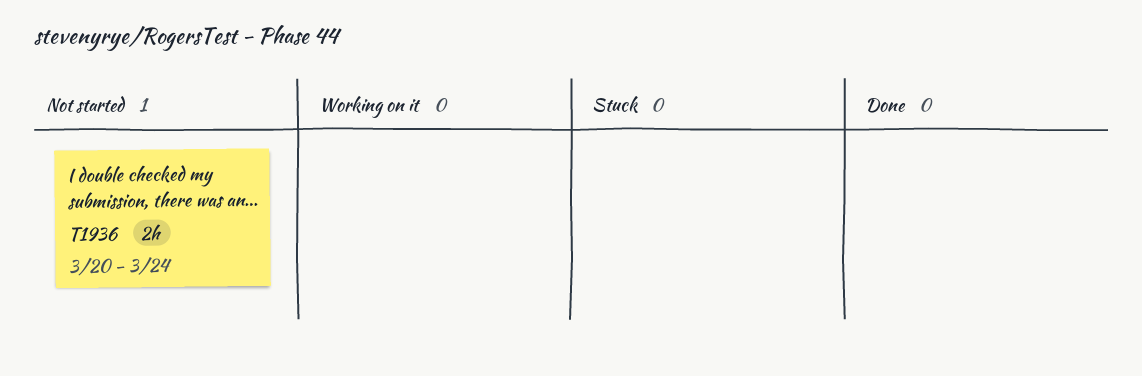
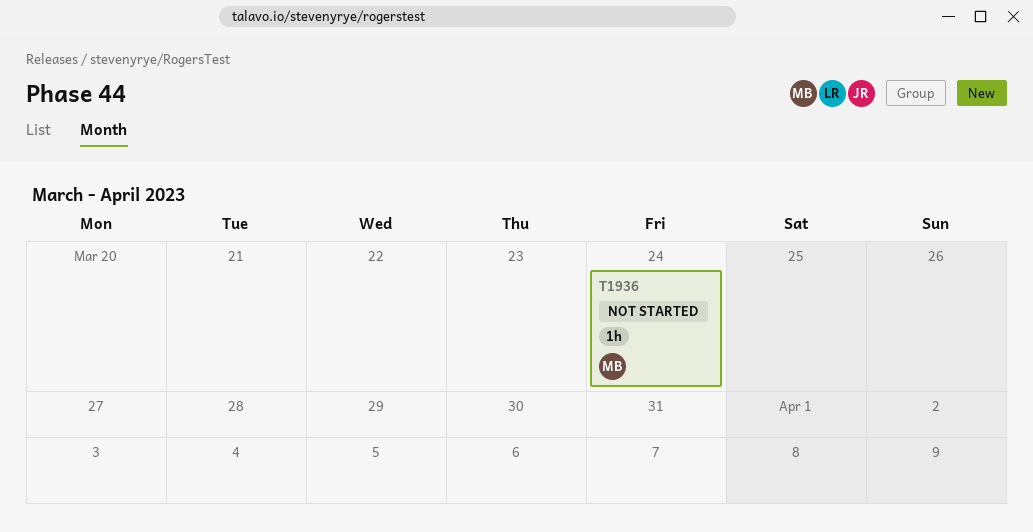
T1936, estimate: 2h -> 1h

